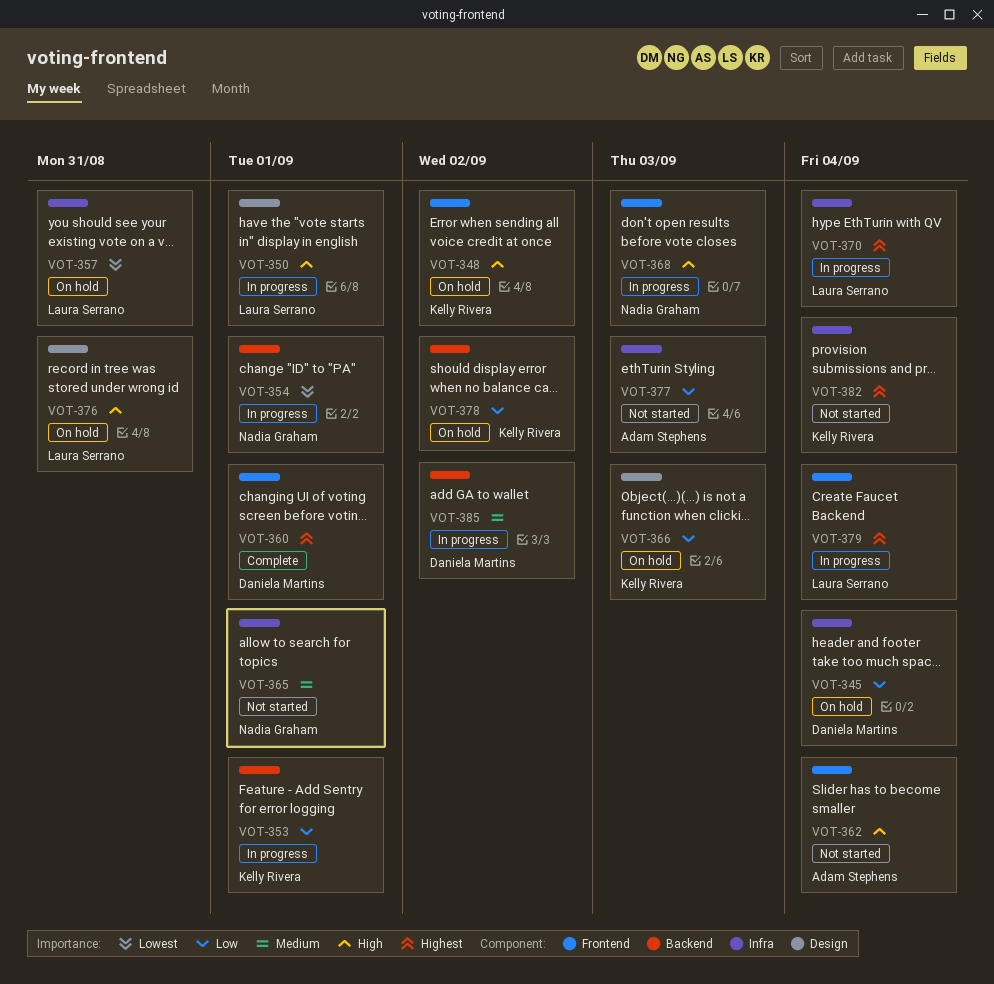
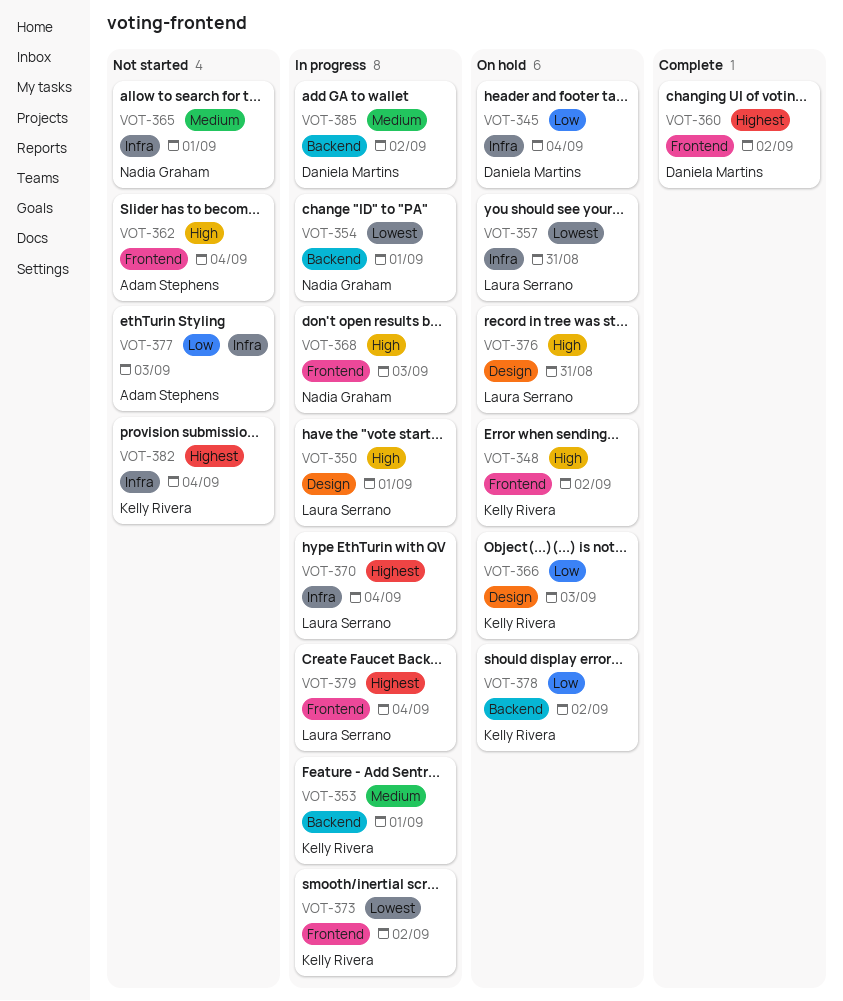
VOT-353, priority: Low -> Medium
VOT-360, due: Sep 1 -> Sep 2
VOT-373: none -> present

